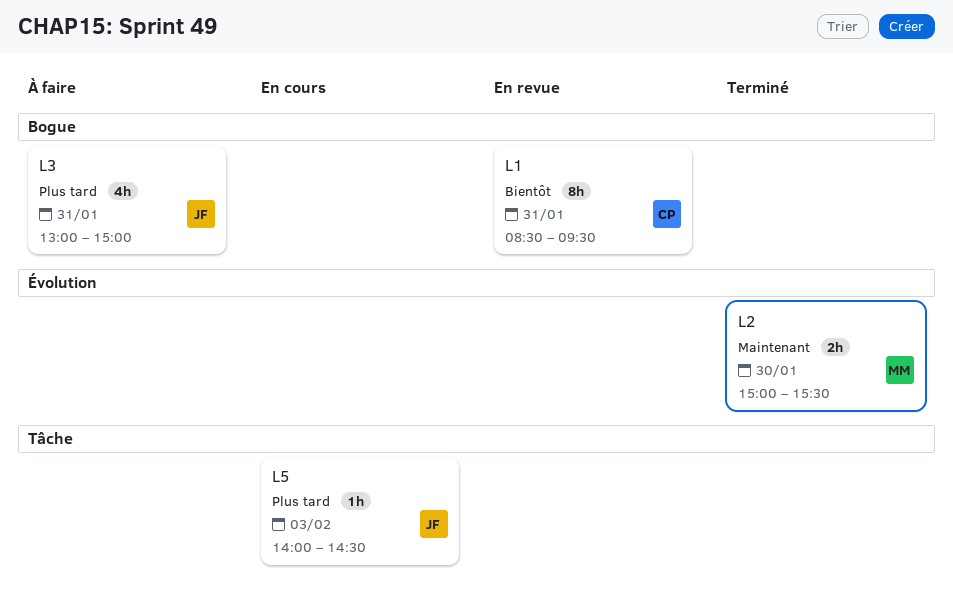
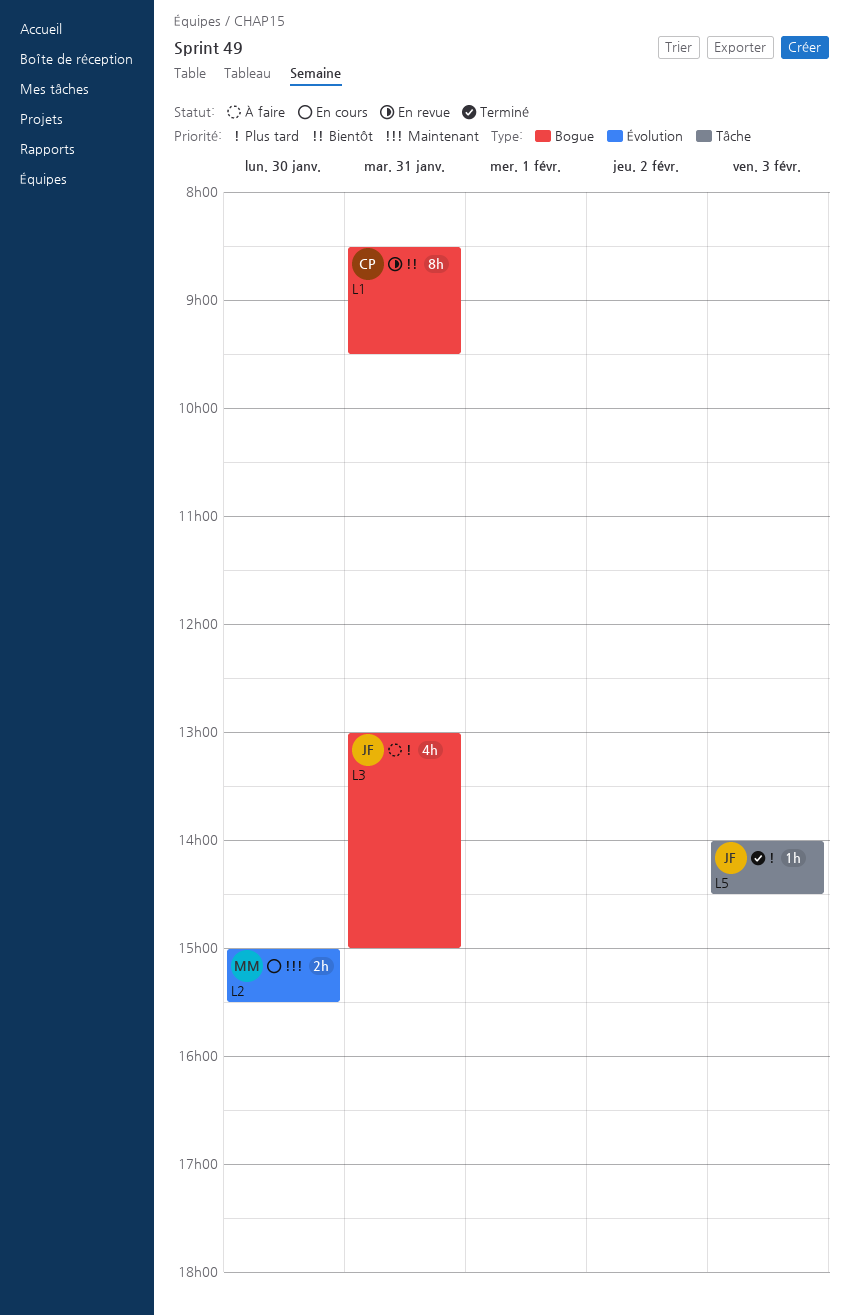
L2, status: Terminé -> En cours
L5, status: En cours -> Terminé

